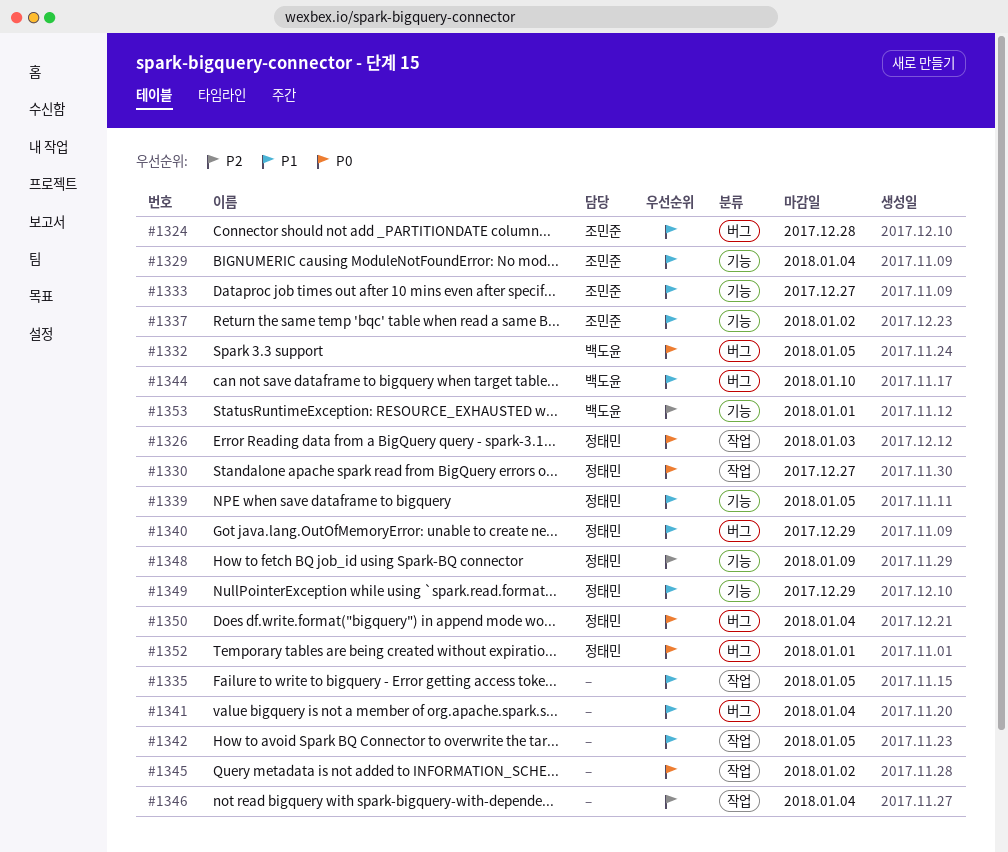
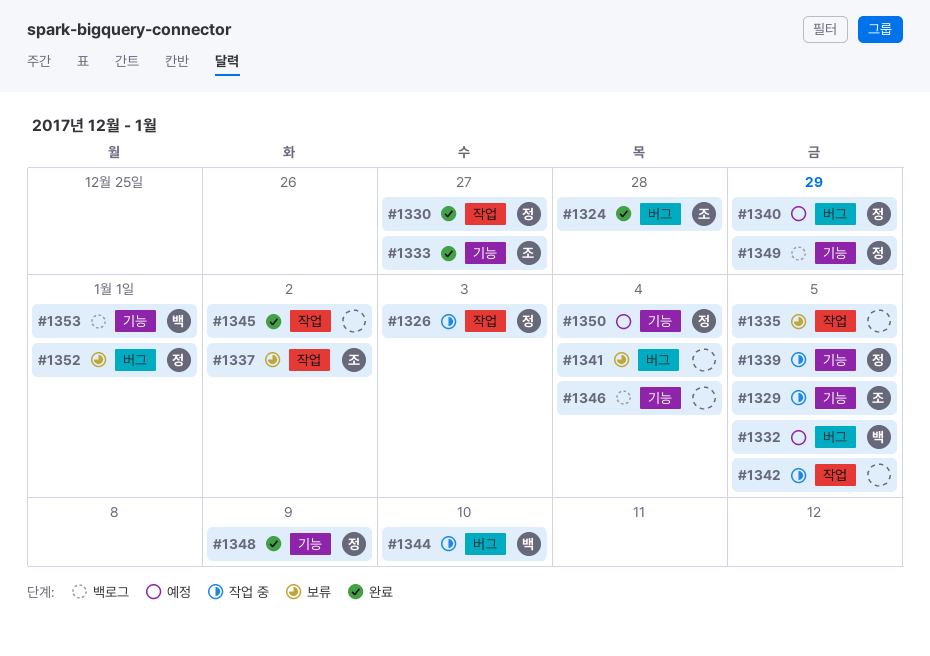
#1329, due: Jan 4 -> Jan 5
#1337, label: 기능 -> 작업
#1346, label: 작업 -> 기능
#1350, label: 버그 -> 기능

